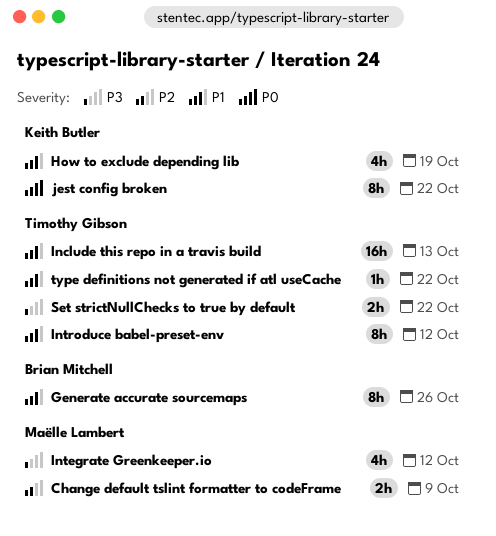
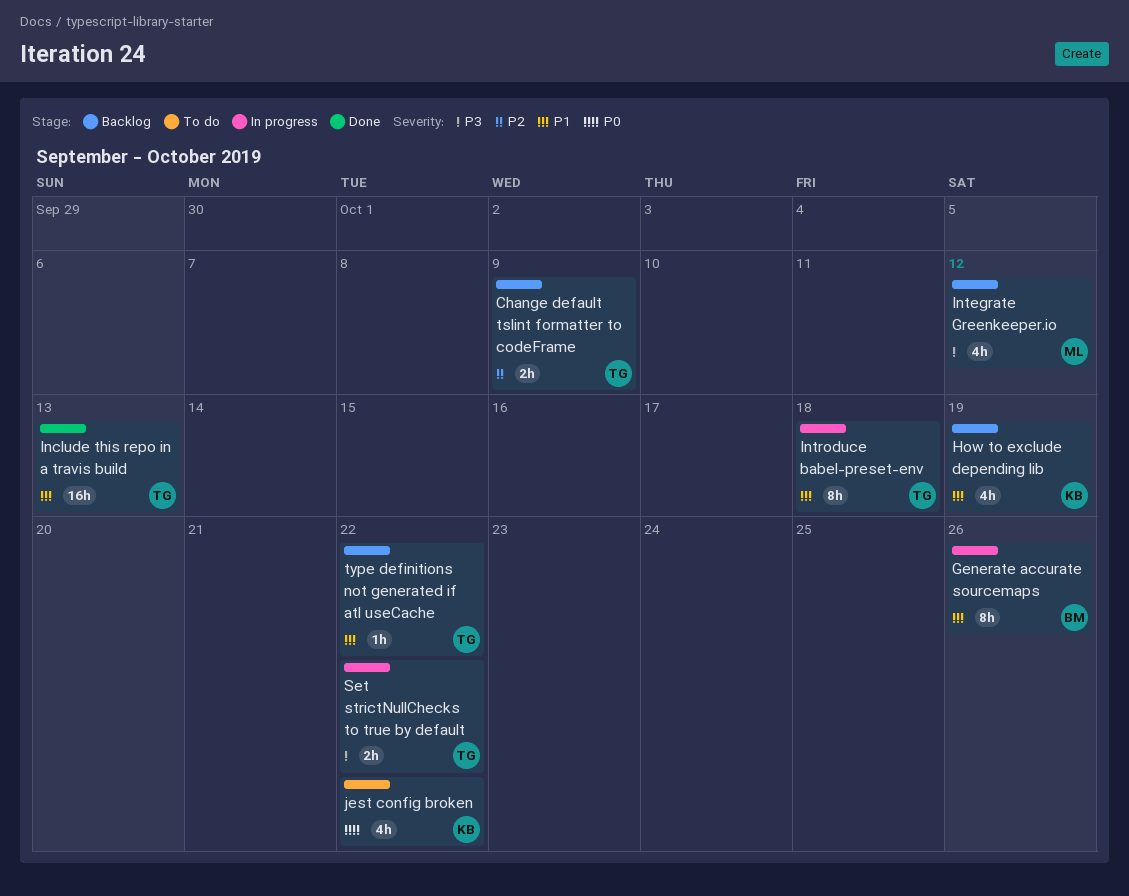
Change default tslint formatter to codeFrame, owner: Maëlle Lambert -> Timothy Gibson
Introduce babel-preset-env, due: Oct 12 -> Oct 18
jest config broken, estimate: 8h -> 4h

